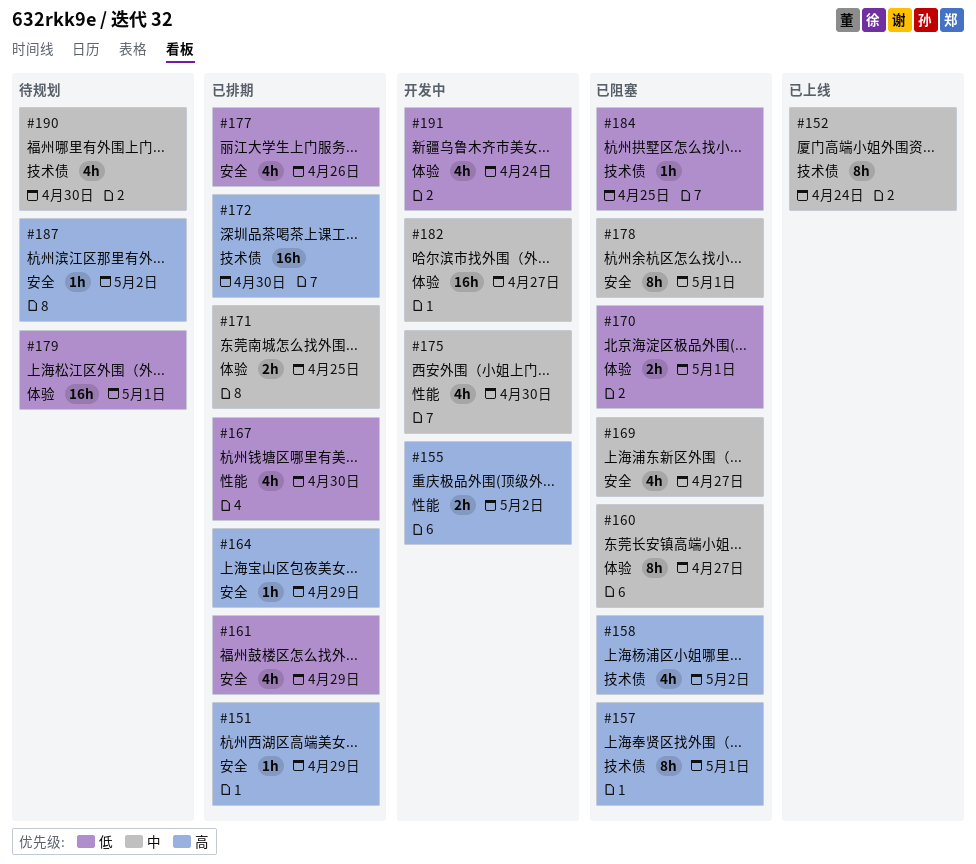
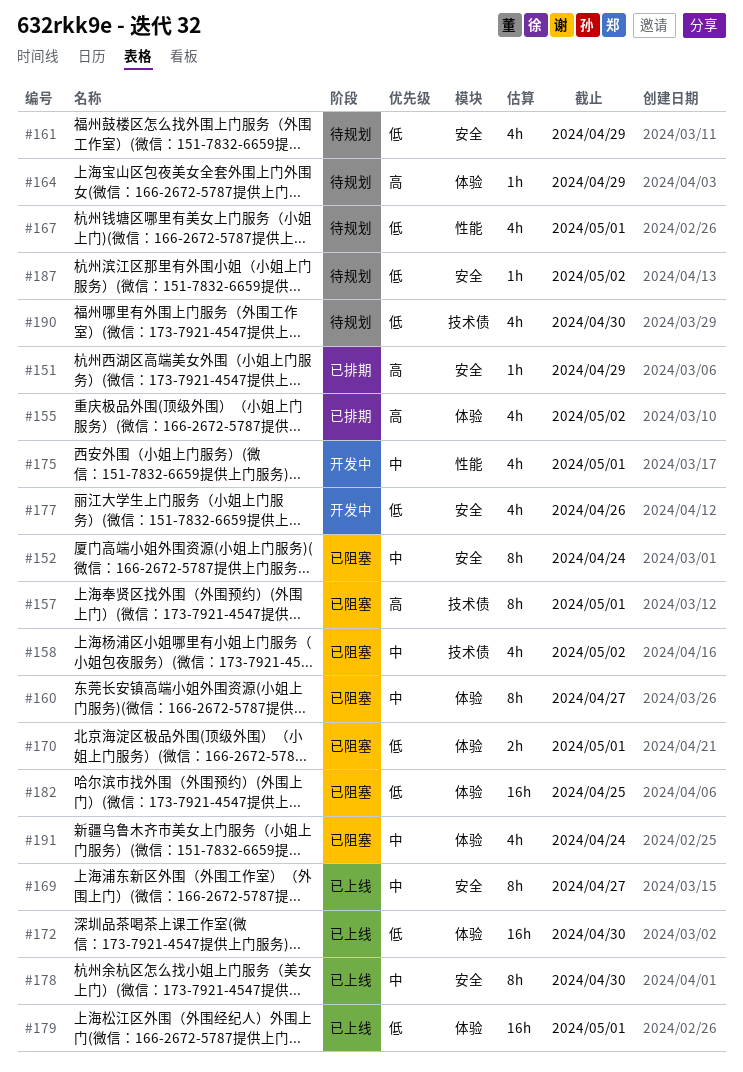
#152, status: 已上线 -> 已阻塞
#152, label: 技术债 -> 安全
#155, status: 开发中 -> 已排期
#155, label: 性能 -> 体验
#155, estimate: 2h -> 4h
#158, priority: 高 -> 中
#161, status: 已排期 -> 待规划
#164, status: 已排期 -> 待规划
#164, label: 安全 -> 体验
#167, status: 已排期 -> 待规划
#167, due: Apr 30 -> May 1
#169, status: 已阻塞 -> 已上线
#169, estimate: 4h -> 8h
#171: present -> none
#172, status: 已排期 -> 已上线
#172, priority: 高 -> 低
#172, label: 技术债 -> 体验
#175, due: Apr 30 -> May 1
#177, status: 已排期 -> 开发中
#178, status: 已阻塞 -> 已上线
#178, due: May 1 -> Apr 30
#179, status: 待规划 -> 已上线
#182, status: 开发中 -> 已阻塞
#182, priority: 中 -> 低
#182, due: Apr 27 -> Apr 25
#184: present -> none
#187, priority: 高 -> 低
#190, priority: 中 -> 低
#191, status: 开发中 -> 已阻塞
#191, priority: 低 -> 中

